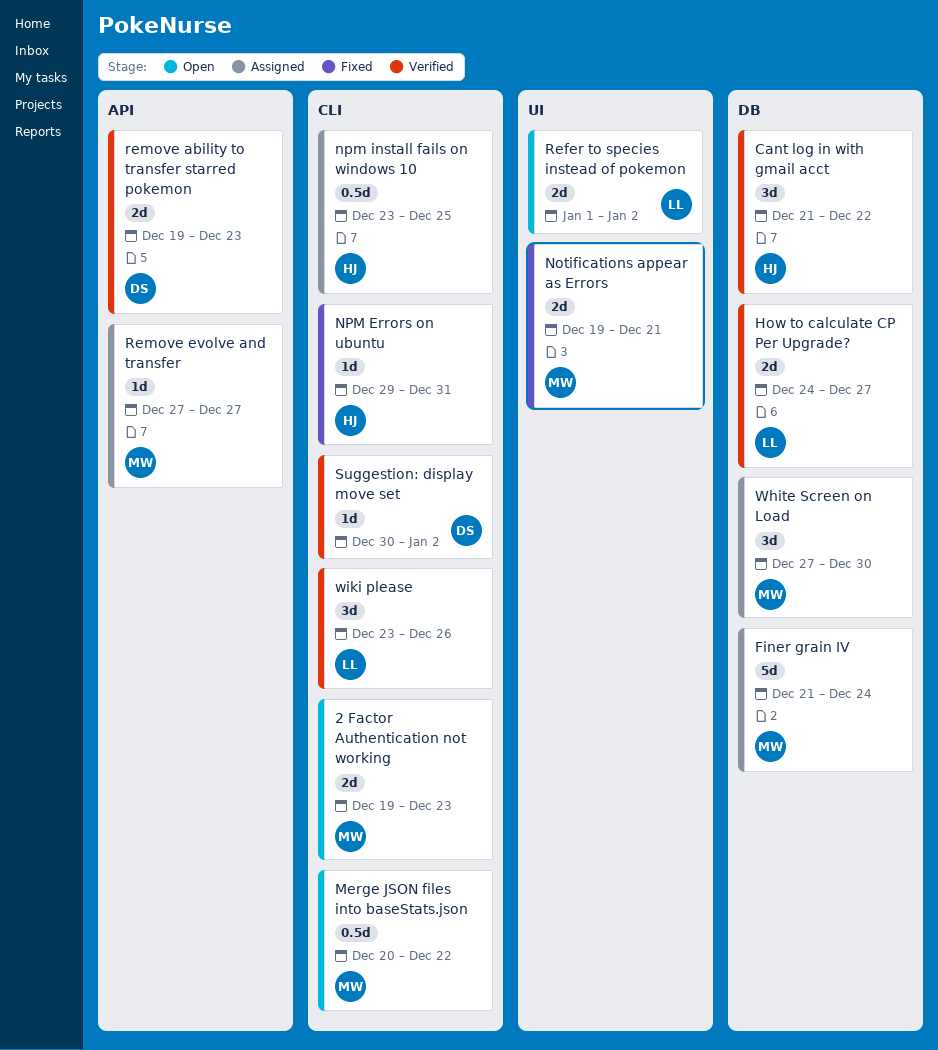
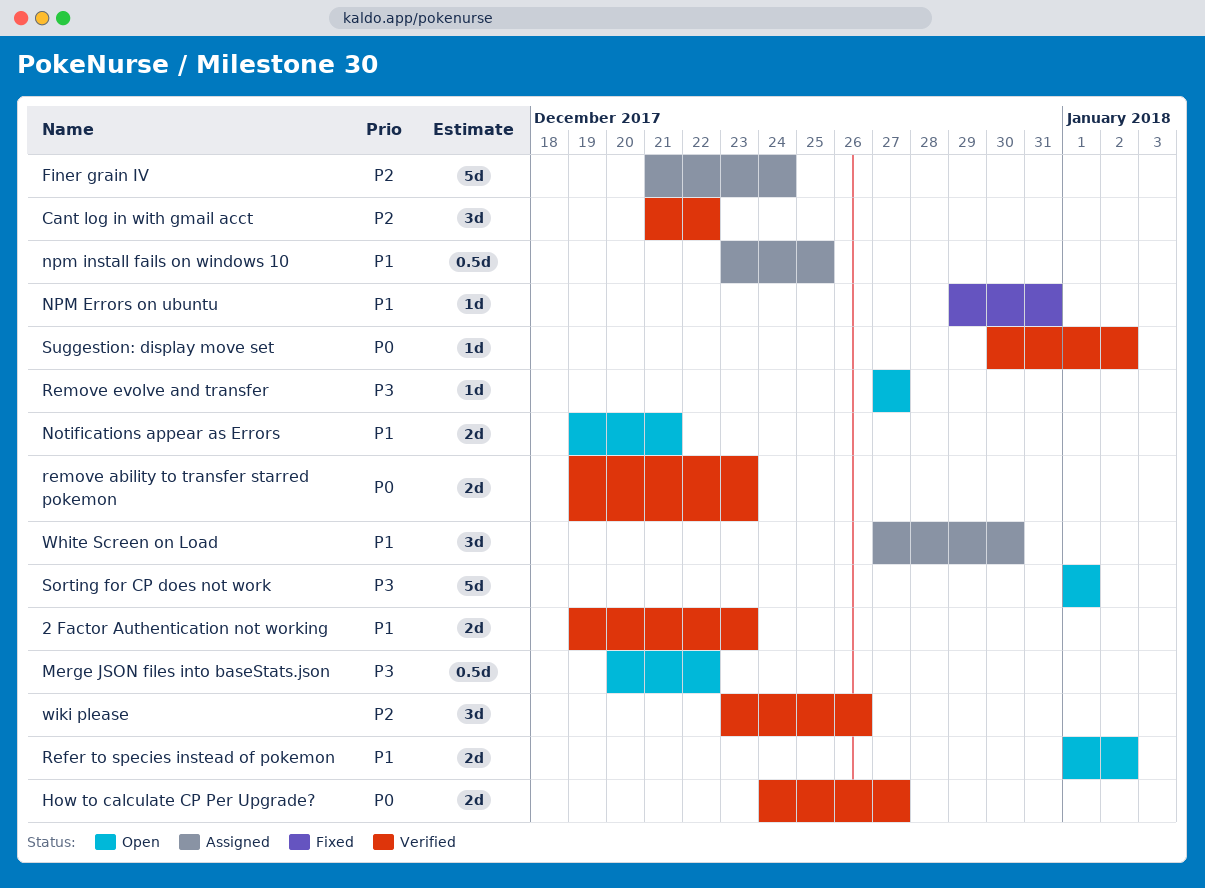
2 Factor Authentication not working, status: Open -> Verified
Notifications appear as Errors, status: Fixed -> Open
Remove evolve and transfer, status: Assigned -> Open
Sorting for CP does not work: none -> present

